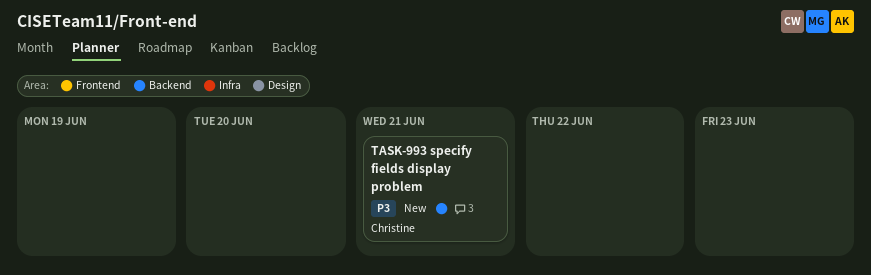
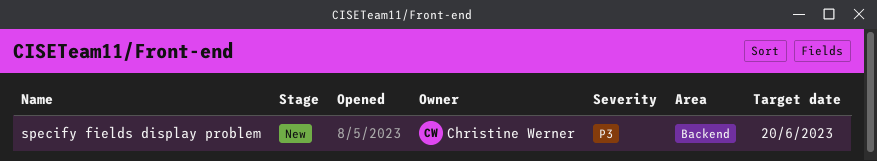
specify fields display problem, due: Jun 21 -> Jun 20

